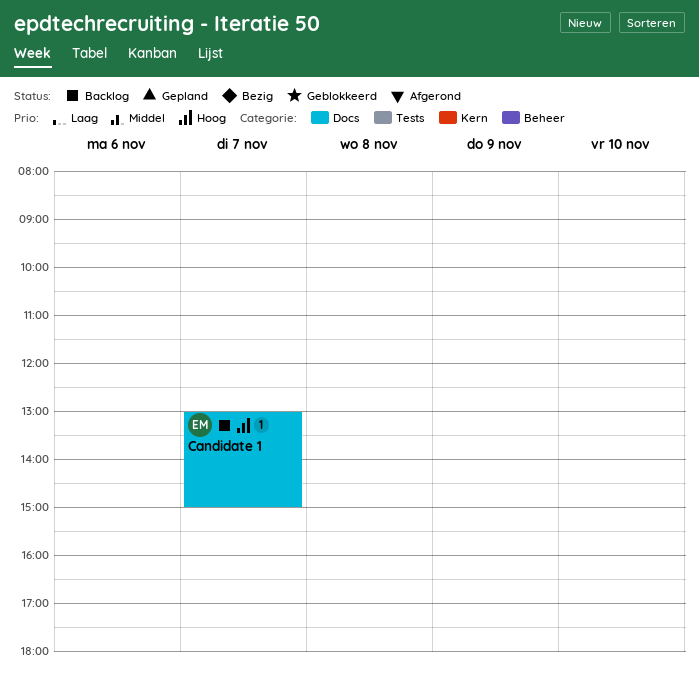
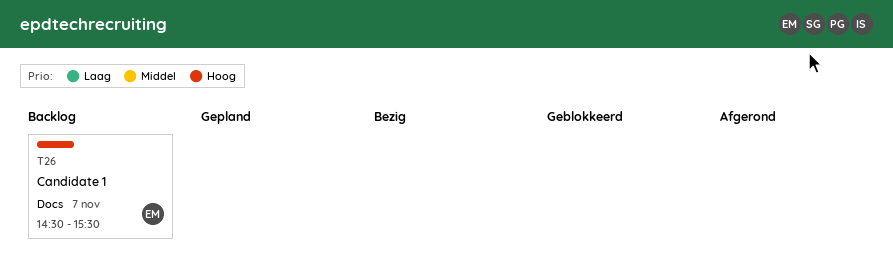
Candidate 1, begins: 13:00 -> 14:30
Candidate 1, ends: 15:00 -> 15:30

